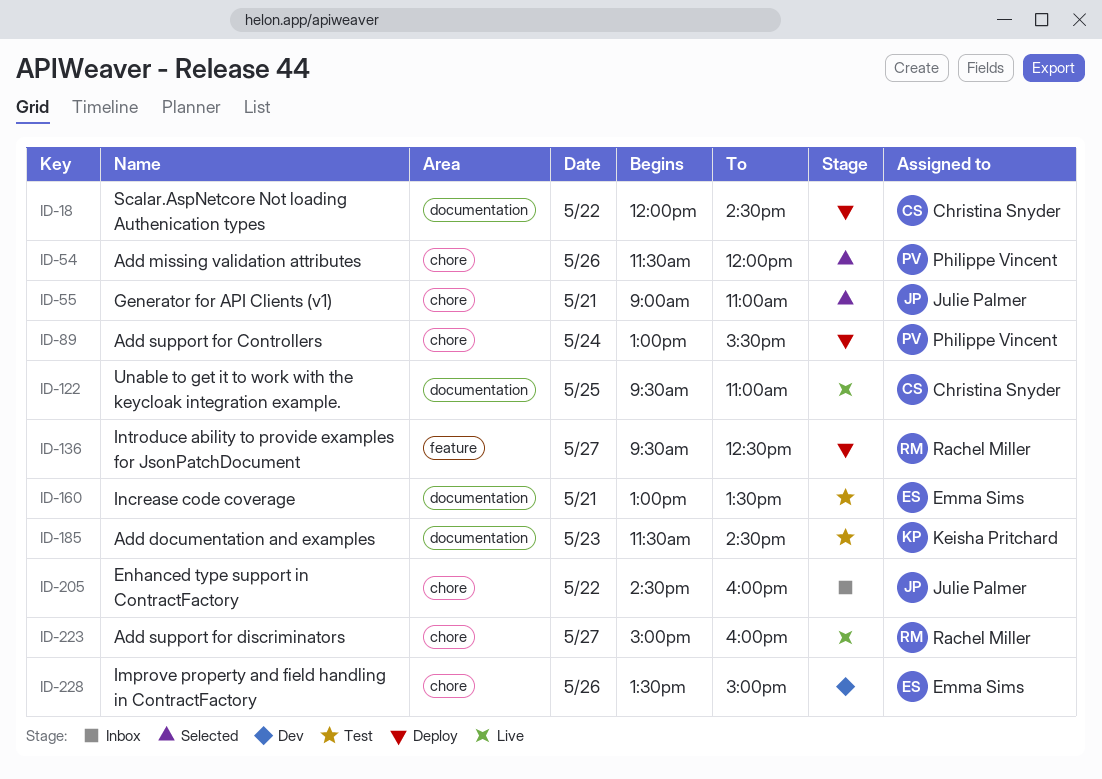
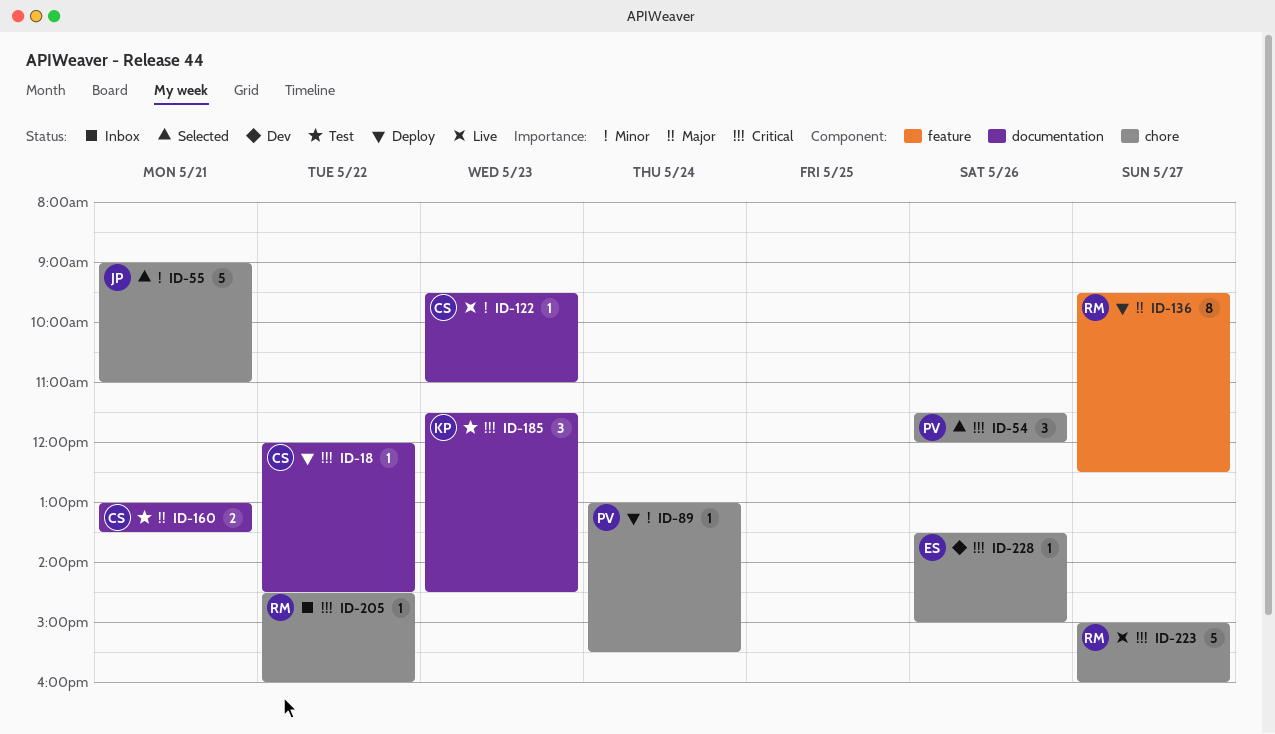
ID-122, day: May 25 -> May 23
ID-160, owner: Emma Sims -> Christina Snyder
ID-205, owner: Julie Palmer -> Rachel Miller

